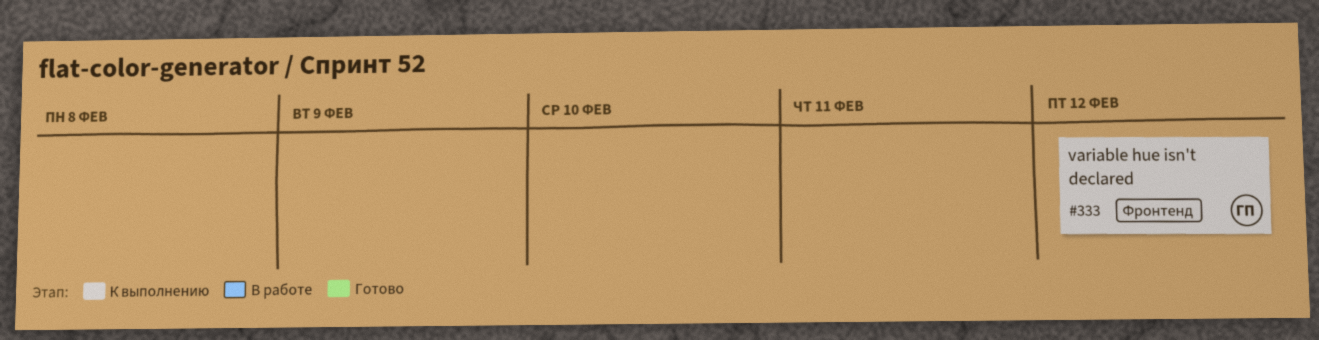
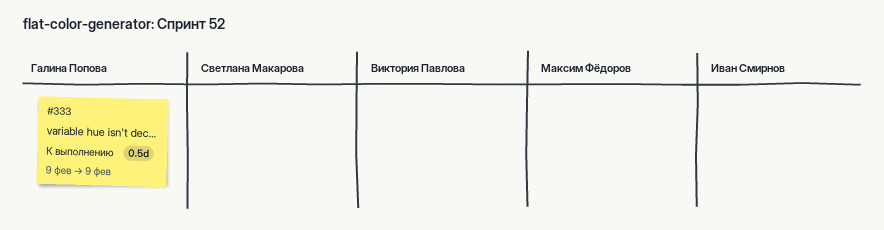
#333, due: Feb 12 -> Feb 9

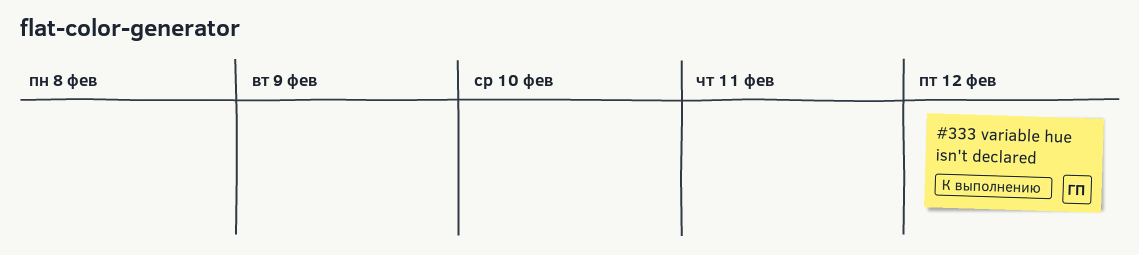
#333, due: Feb 9 -> Feb 12

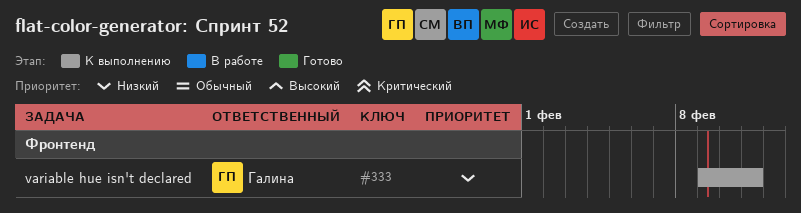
#333, due: Feb 12 -> Feb 11

